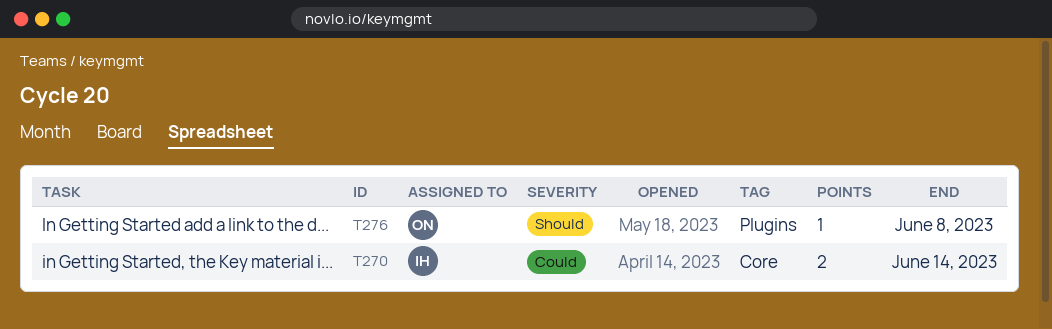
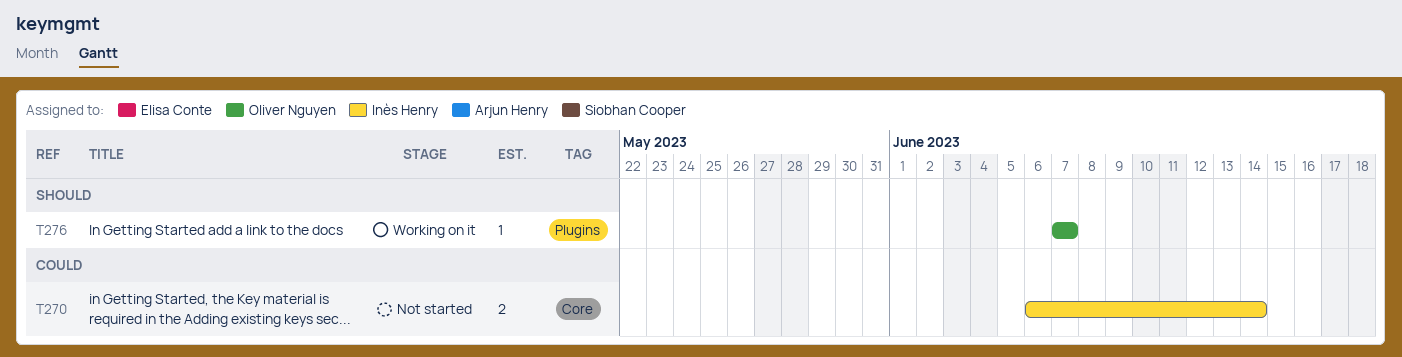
T276, due: Jun 8 -> Jun 7

